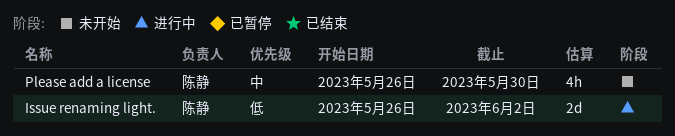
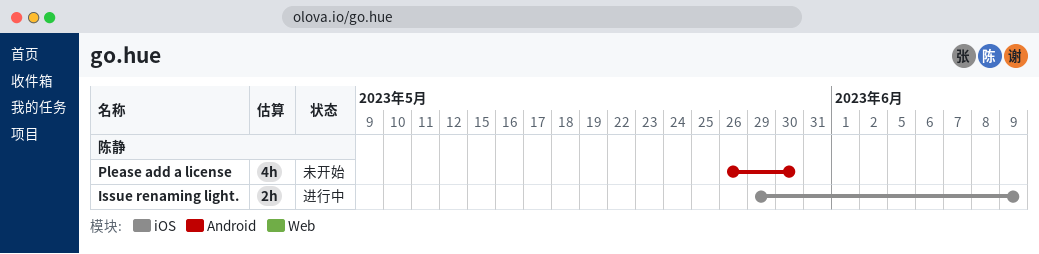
Issue renaming light., estimate: 2d -> 2h
Issue renaming light., start: May 26 -> May 29
Issue renaming light., due: Jun 2 -> Jun 9

